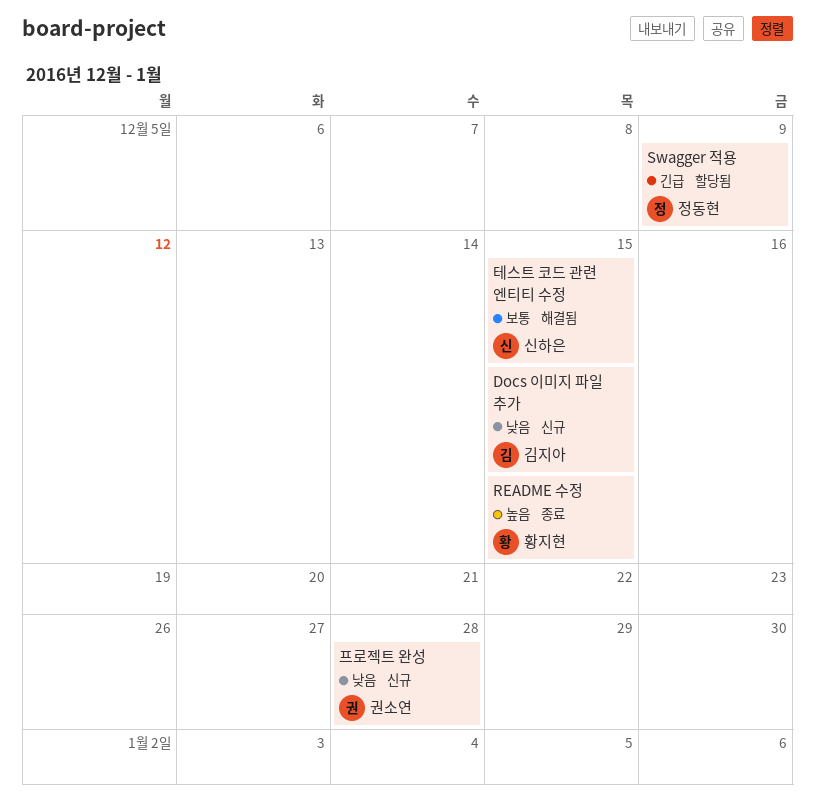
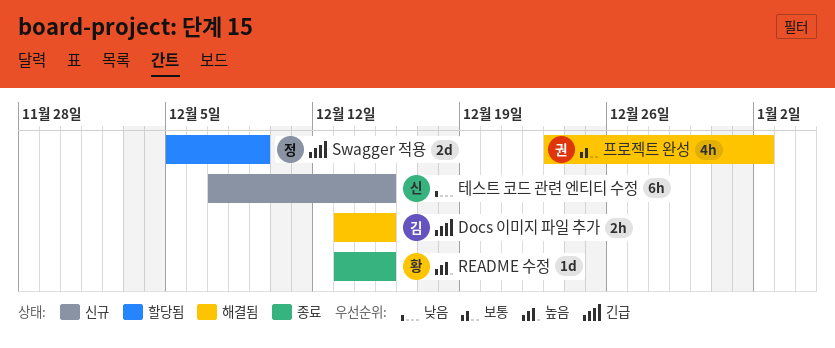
Docs 이미지 파일 추가, status: 신규 -> 해결됨
Docs 이미지 파일 추가, priority: 낮음 -> 긴급
테스트 코드 관련 엔티티 수정, status: 해결됨 -> 신규
테스트 코드 관련 엔티티 수정, priority: 보통 -> 낮음
프로젝트 완성, status: 신규 -> 해결됨
프로젝트 완성, priority: 낮음 -> 보통
프로젝트 완성, due: Dec 28 -> Jan 2

